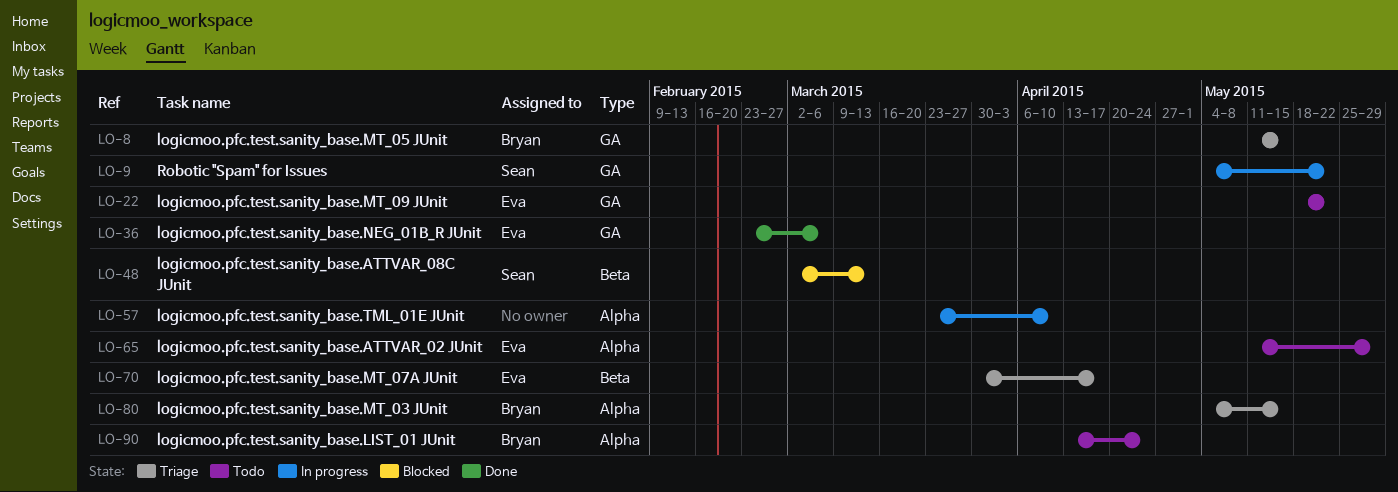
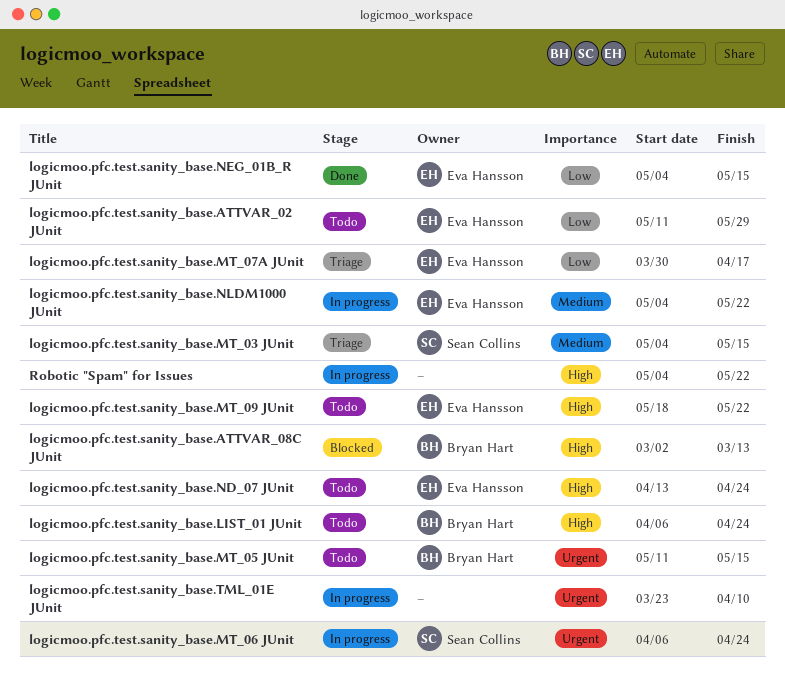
logicmoo.pfc.test.sanity_base.ATTVAR_08C JUnit, owner: Sean Collins -> Bryan Hart
logicmoo.pfc.test.sanity_base.LIST_01 JUnit, start: Apr 13 -> Apr 6
logicmoo.pfc.test.sanity_base.MT_03 JUnit, owner: Bryan Hart -> Sean Collins
logicmoo.pfc.test.sanity_base.MT_05 JUnit, status: Triage -> Todo
logicmoo.pfc.test.sanity_base.MT_06 JUnit: none -> present
logicmoo.pfc.test.sanity_base.ND_07 JUnit: none -> present
logicmoo.pfc.test.sanity_base.NEG_01B_R JUnit, start: Feb 23 -> May 4
logicmoo.pfc.test.sanity_base.NEG_01B_R JUnit, due: Mar 6 -> May 15
logicmoo.pfc.test.sanity_base.NLDM1000 JUnit: none -> present
Robotic "Spam" for Issues, owner: Sean Collins -> none

